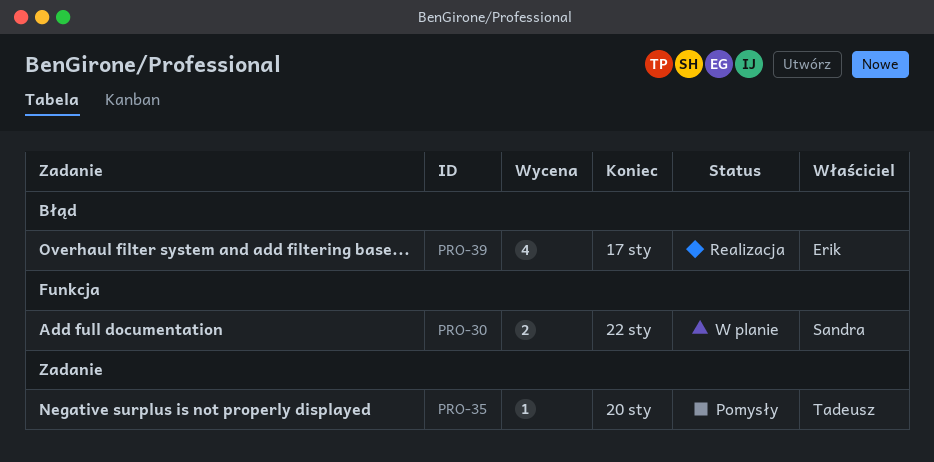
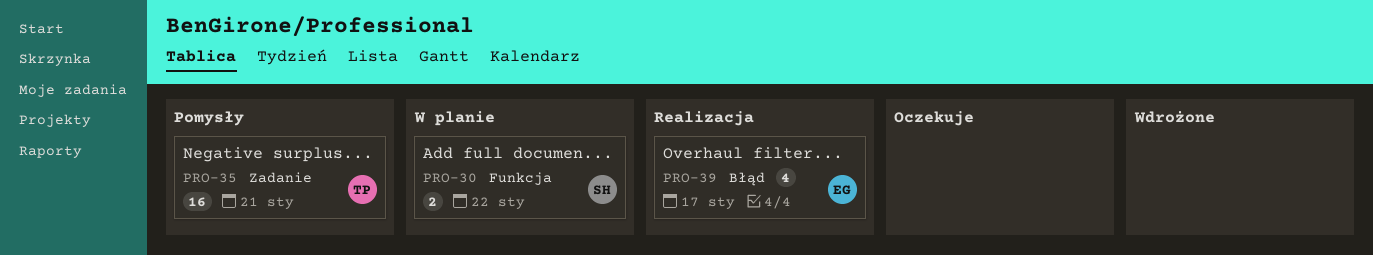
PRO-35, estimate: 1 -> 16
PRO-35, due: Jan 20 -> Jan 21

